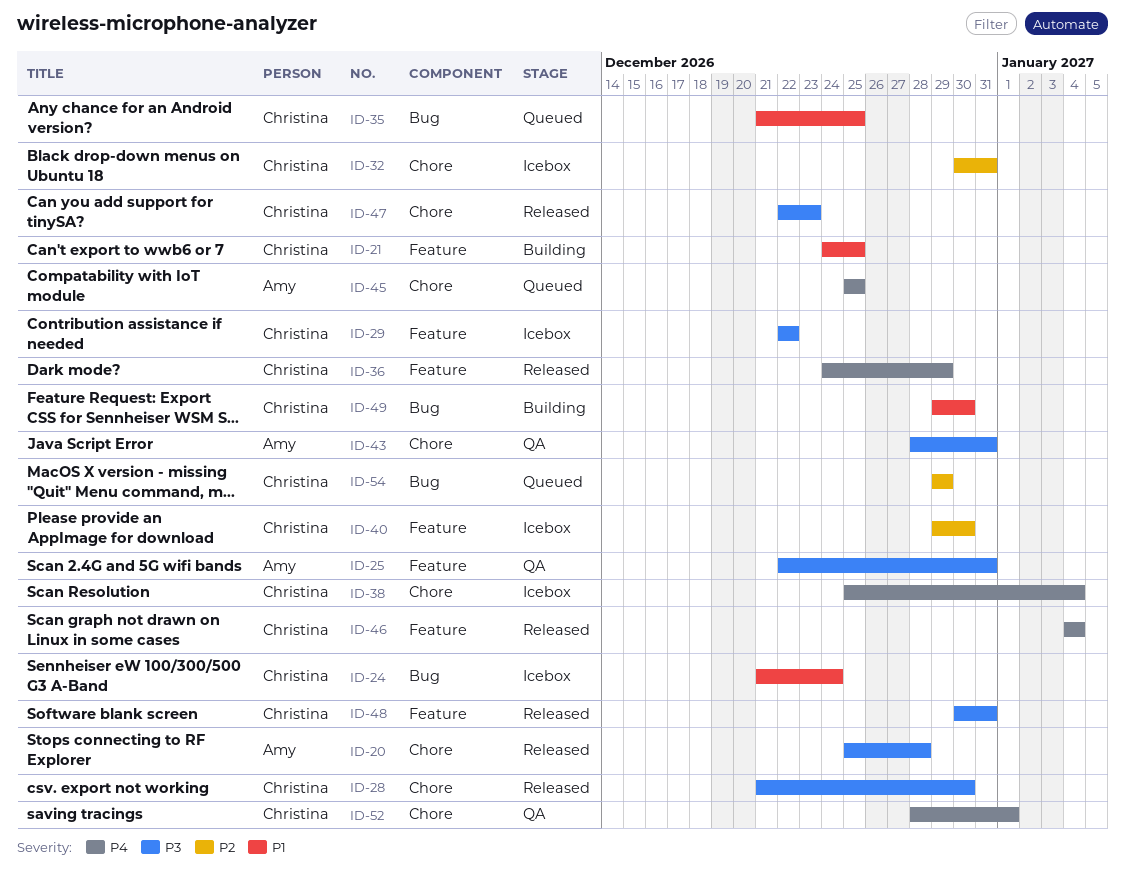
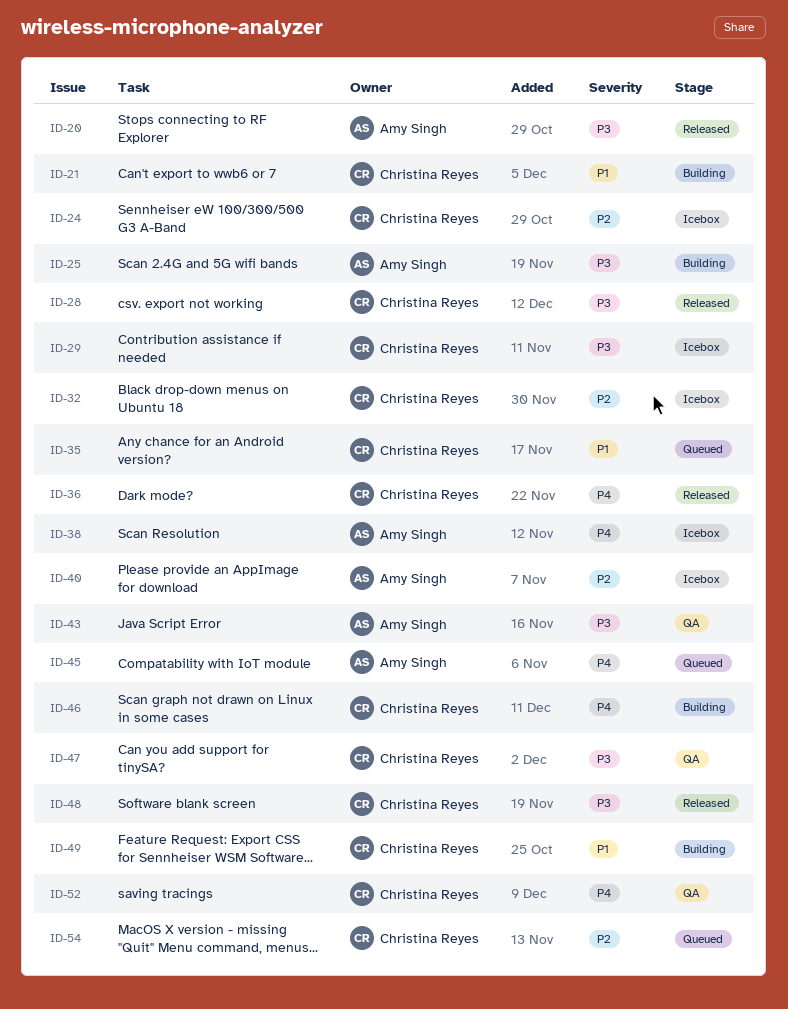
ID-24, priority: P1 -> P2
ID-25, status: QA -> Building
ID-38, owner: Christina Reyes -> Amy Singh
ID-40, owner: Christina Reyes -> Amy Singh
ID-46, status: Released -> Building
ID-47, status: Released -> QA

